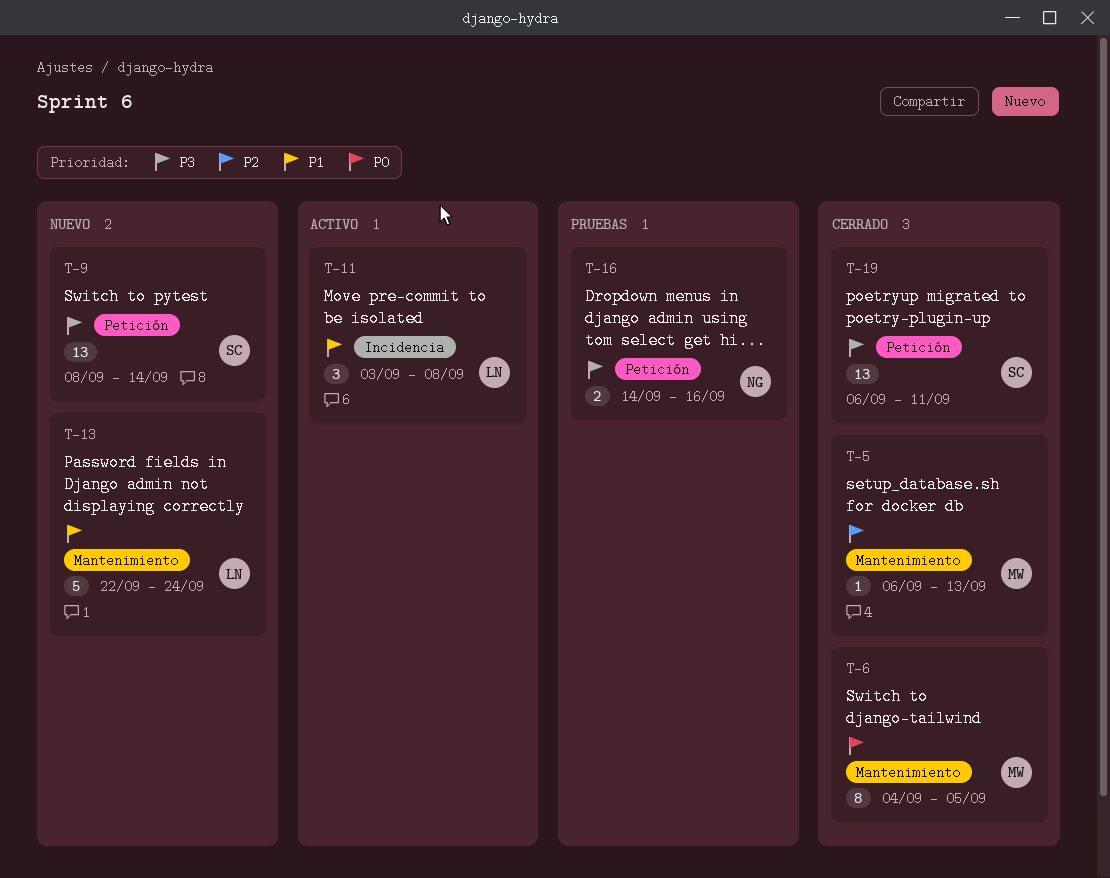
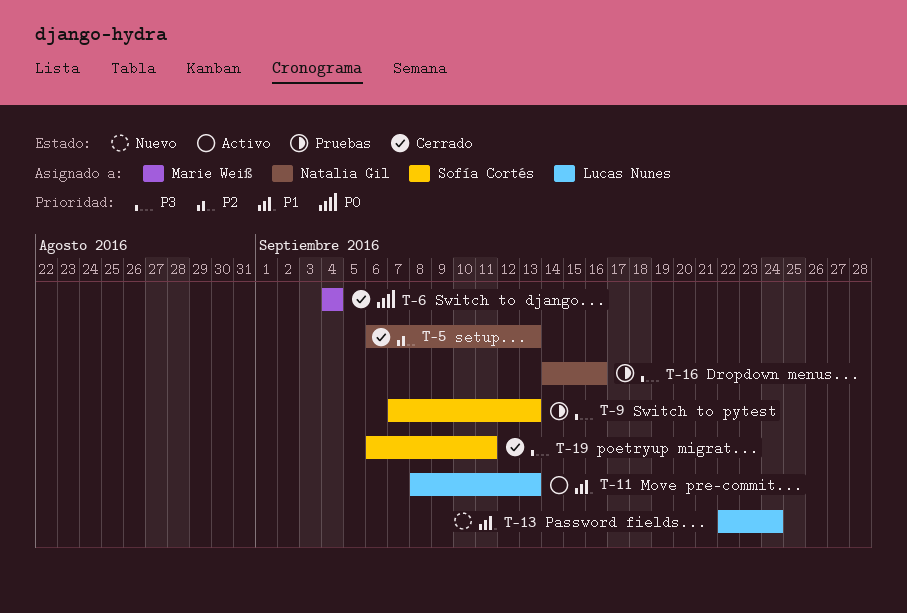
T-5, owner: Marie Weiß -> Natalia Gil
T-6, due: Sep 5 -> Sep 4
T-9, status: Nuevo -> Pruebas
T-9, start: Sep 8 -> Sep 7
T-9, due: Sep 14 -> Sep 13
T-11, start: Sep 3 -> Sep 8
T-11, due: Sep 8 -> Sep 13

